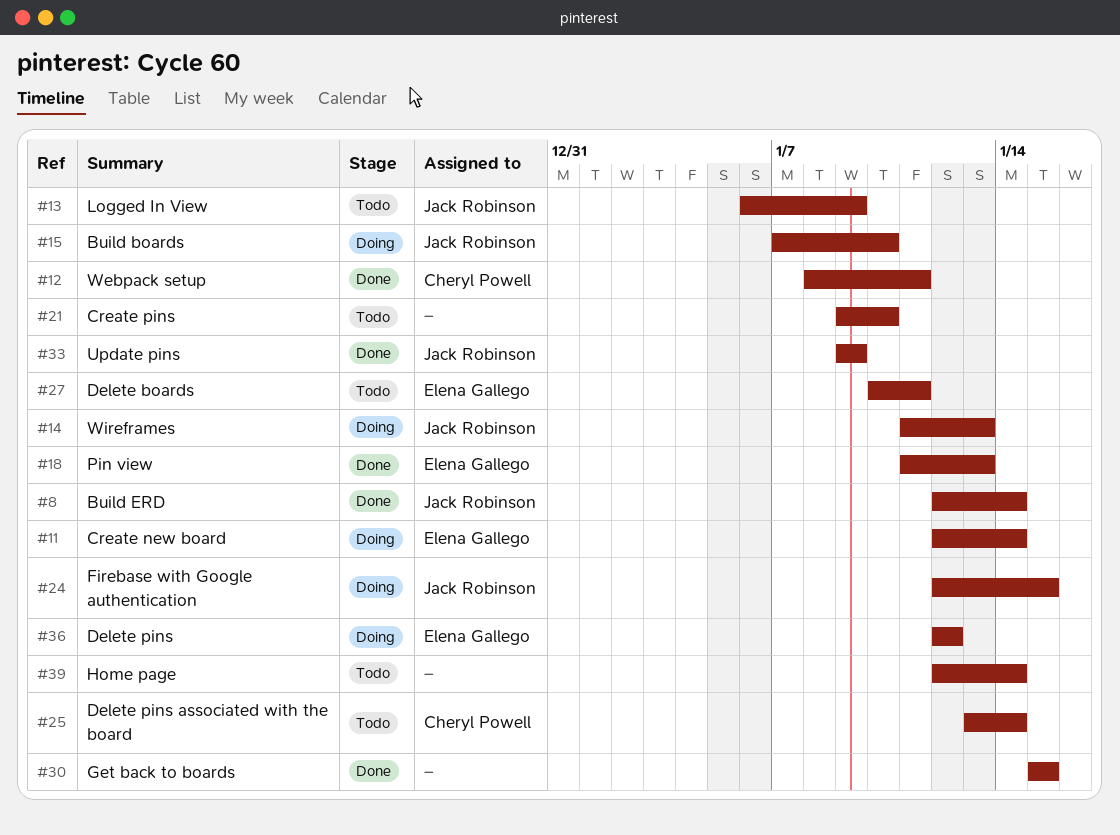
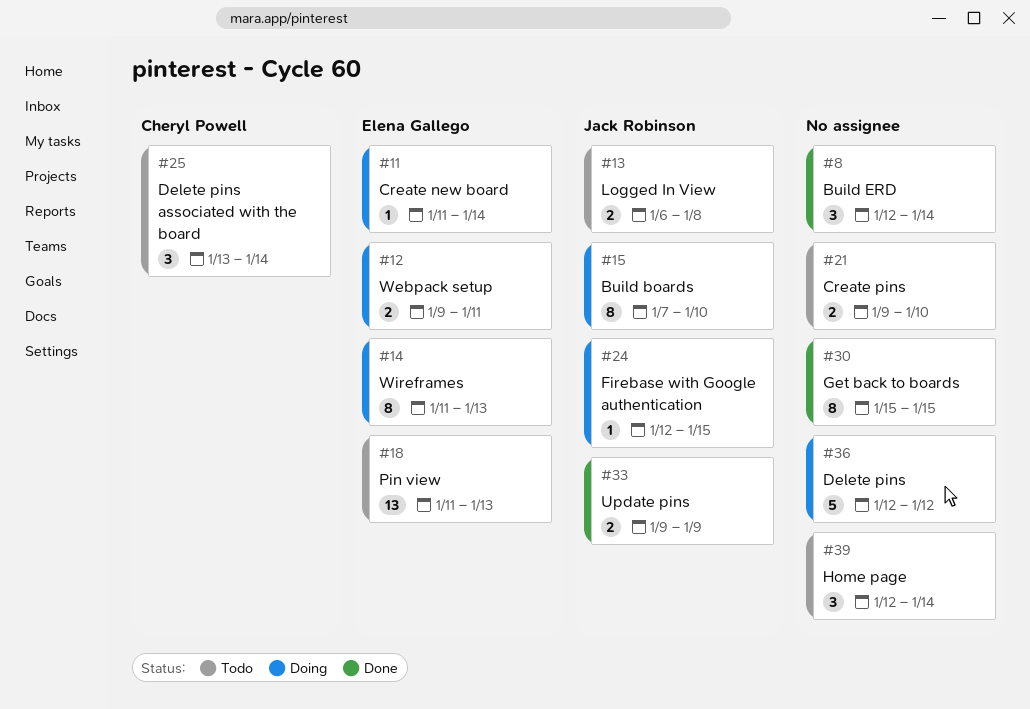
#8, owner: Jack Robinson -> none
#11, start: Jan 12 -> Jan 11
#12, status: Done -> Doing
#12, owner: Cheryl Powell -> Elena Gallego
#12, start: Jan 8 -> Jan 9
#13, due: Jan 9 -> Jan 8
#14, owner: Jack Robinson -> Elena Gallego
#18, status: Done -> Todo
#27: present -> none
#36, owner: Elena Gallego -> none

